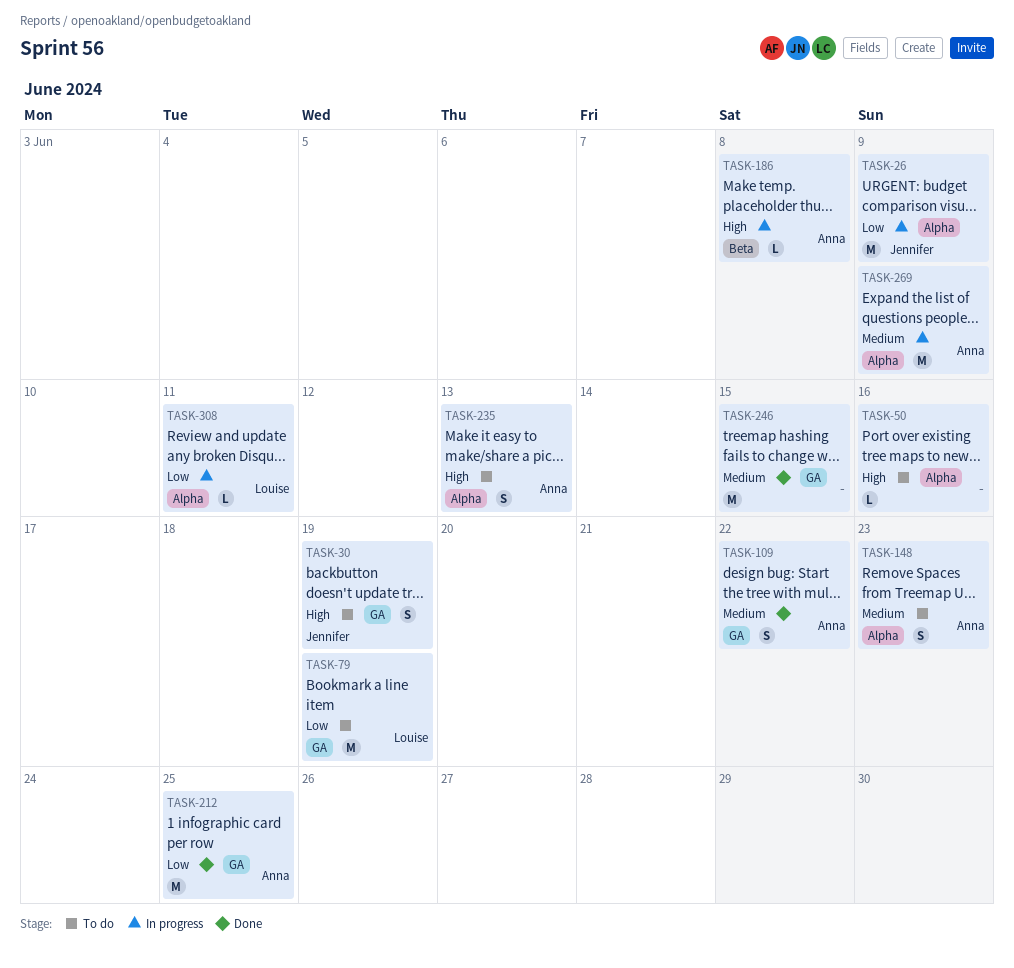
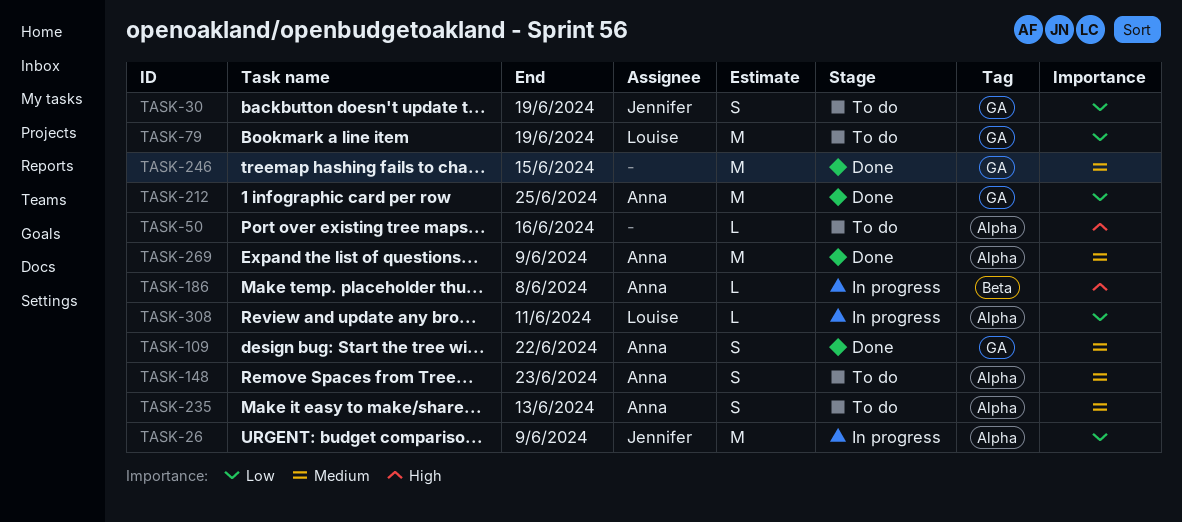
TASK-30, priority: High -> Low
TASK-235, priority: High -> Medium
TASK-269, status: In progress -> Done

